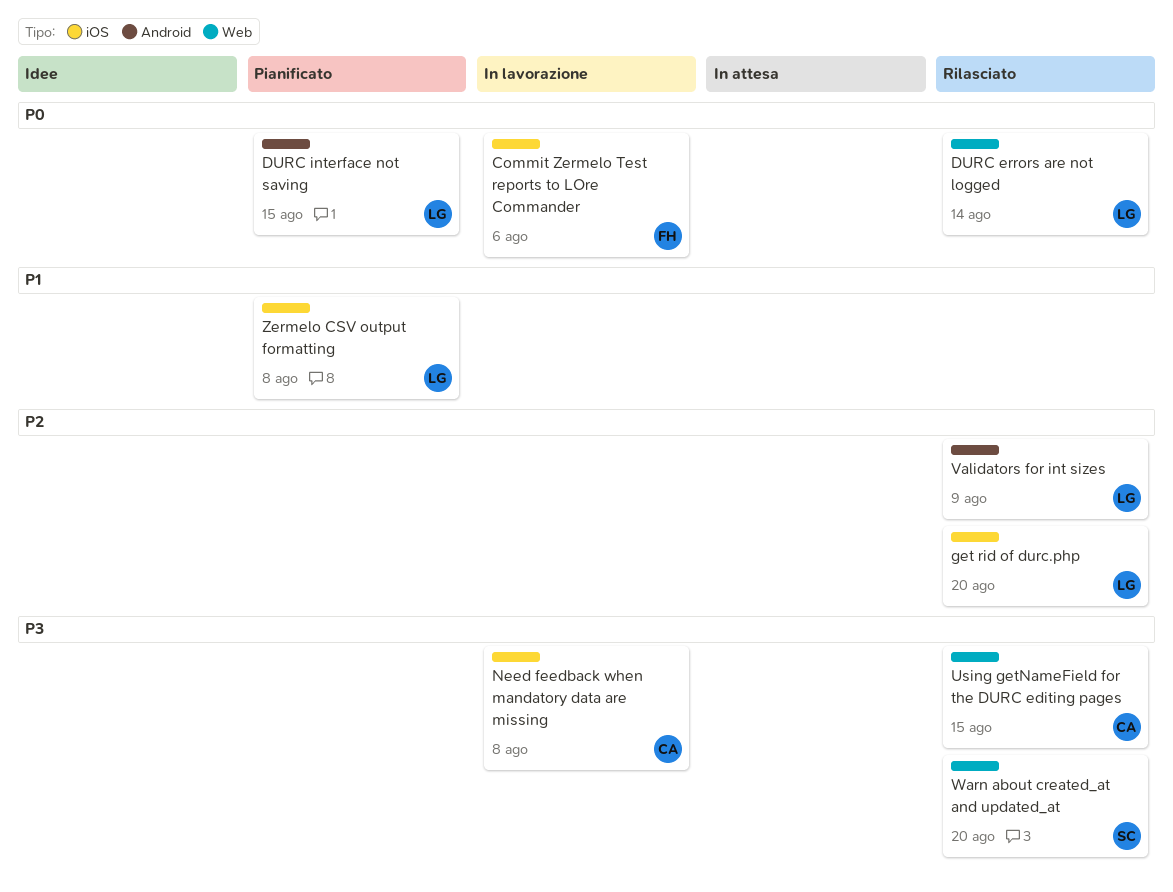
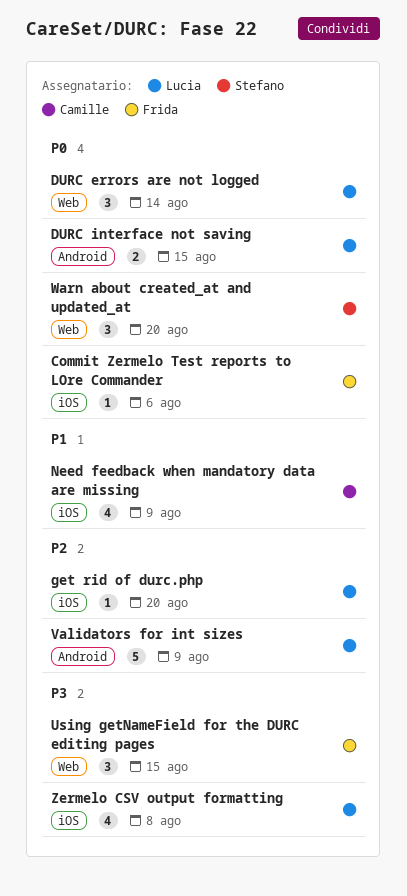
Need feedback when mandatory data are missing, priority: P3 -> P1
Need feedback when mandatory data are missing, due: Aug 8 -> Aug 9
Using getNameField for the DURC editing pages, owner: Camille -> Frida
Warn about created_at and updated_at, priority: P3 -> P0
Zermelo CSV output formatting, priority: P1 -> P3

